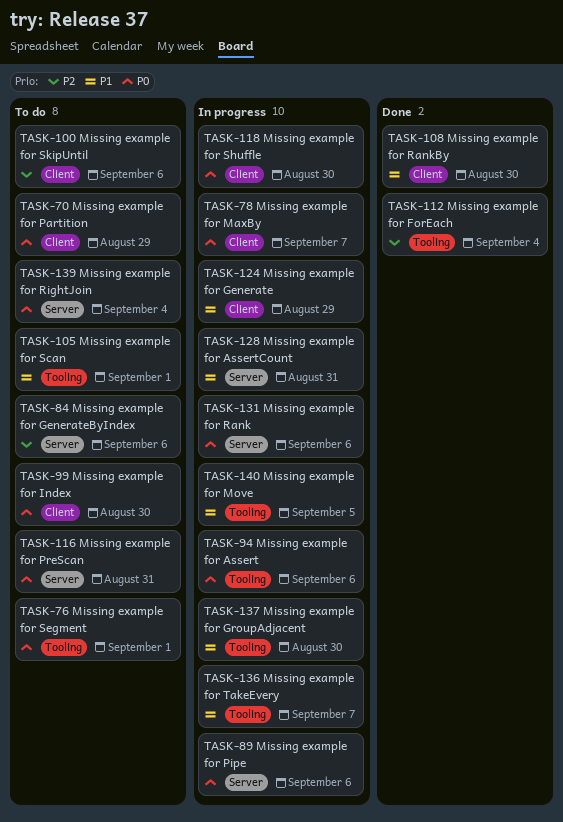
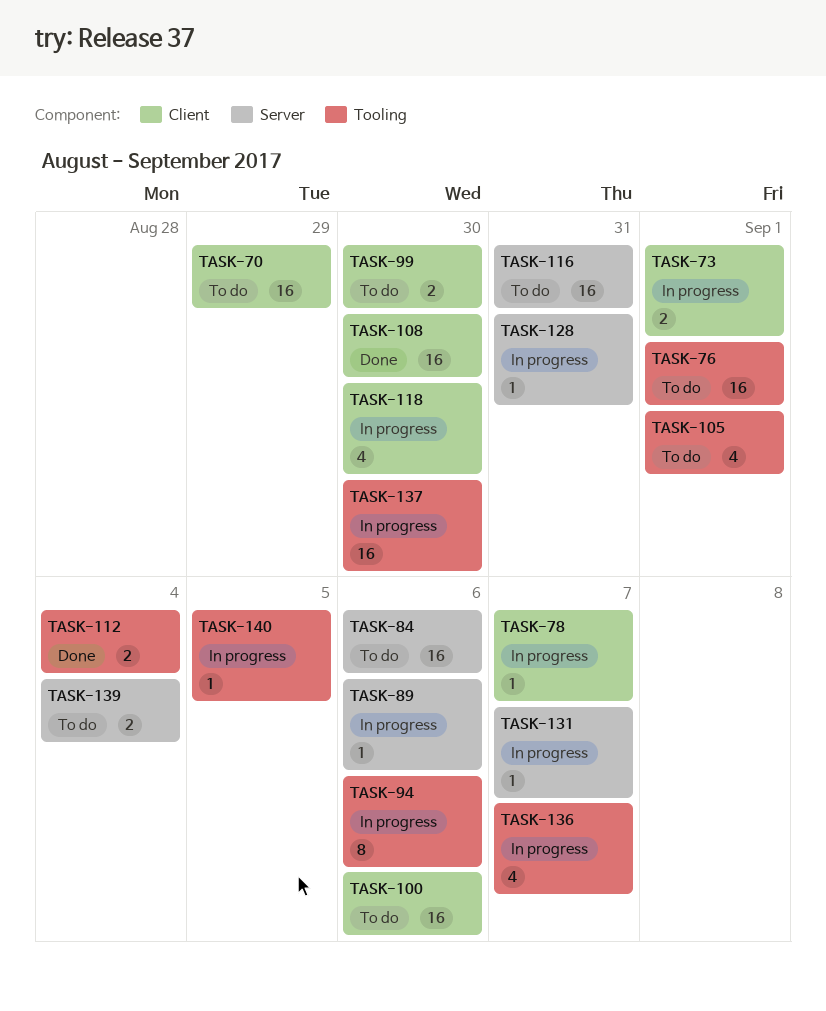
TASK-73: none -> present
TASK-124: present -> none
TASK-131, due: Sep 6 -> Sep 7

